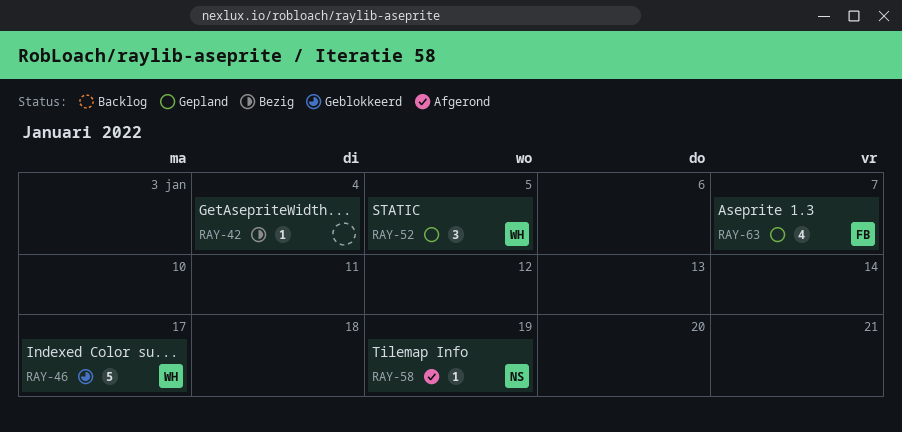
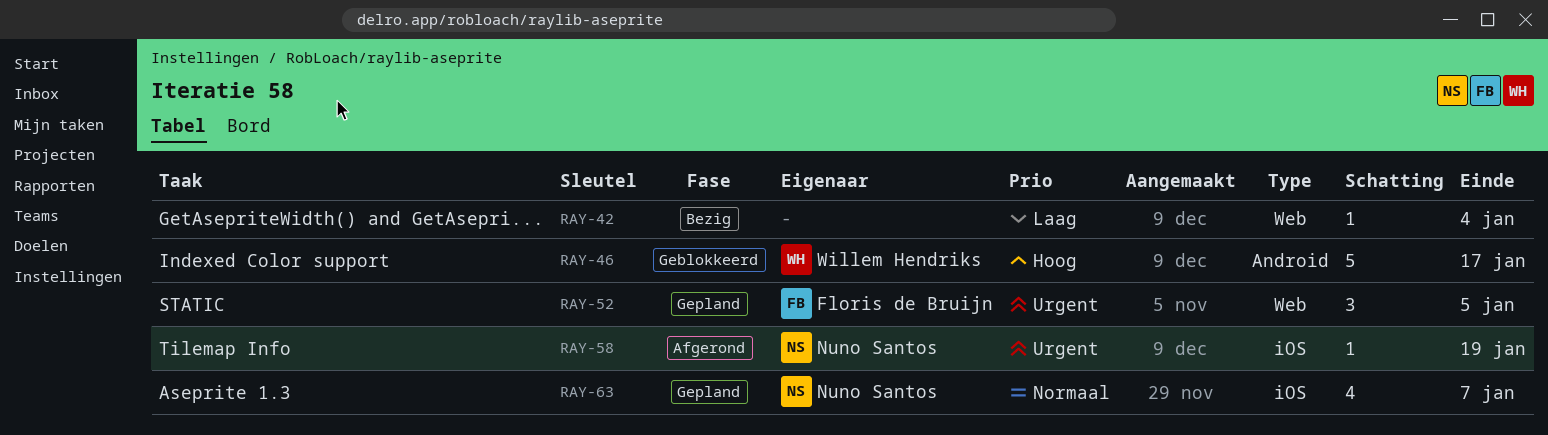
RAY-52, owner: Willem Hendriks -> Floris de Bruijn
RAY-63, owner: Floris de Bruijn -> Nuno Santos

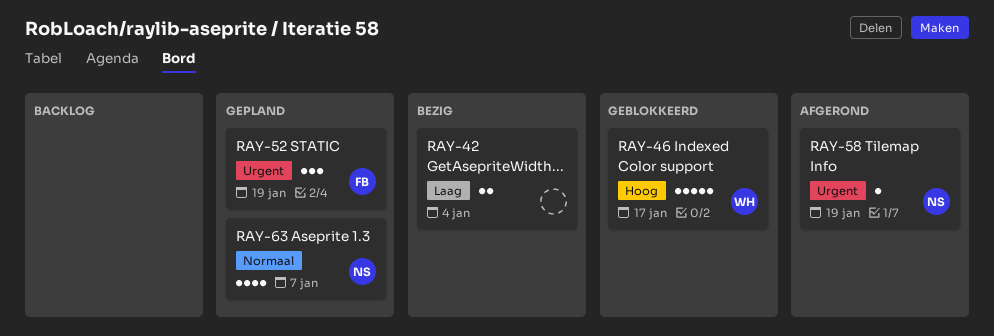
RAY-42, estimate: 1 -> 2
RAY-52, due: Jan 5 -> Jan 19

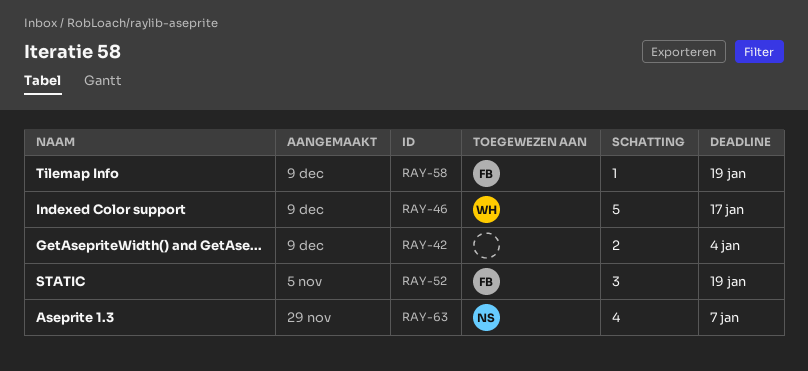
RAY-58, owner: NS -> FB

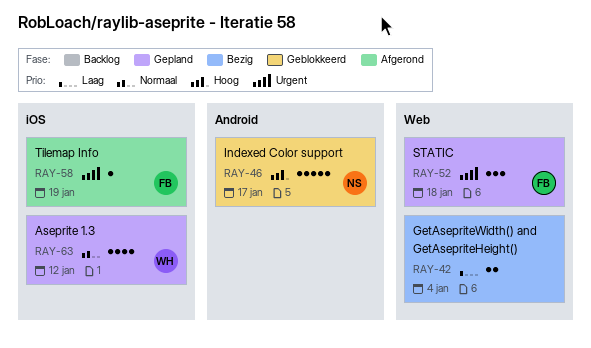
RAY-46, owner: WH -> NS
RAY-52, due: Jan 19 -> Jan 18
RAY-63, owner: NS -> WH
RAY-63, due: Jan 7 -> Jan 12

